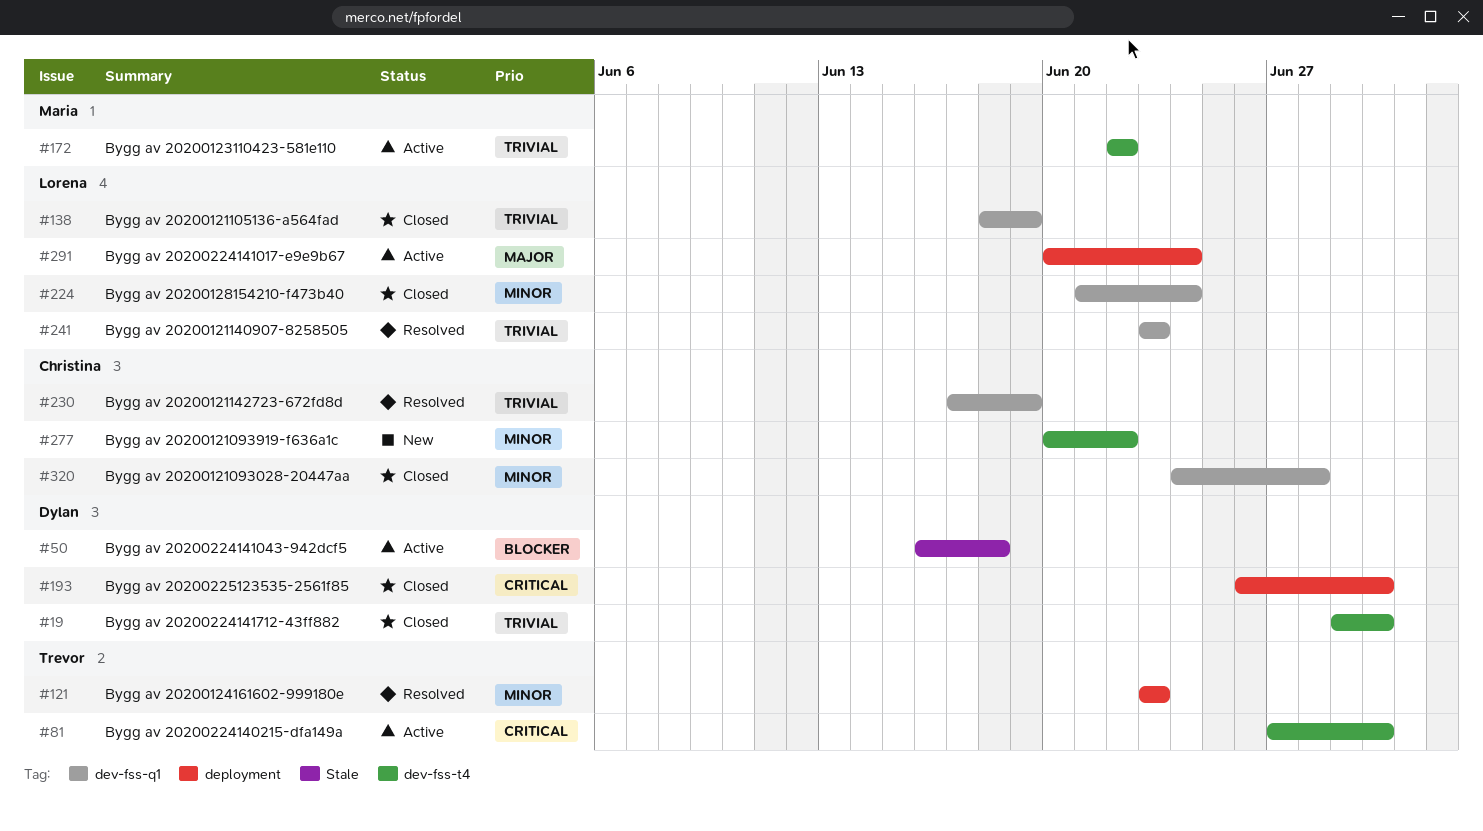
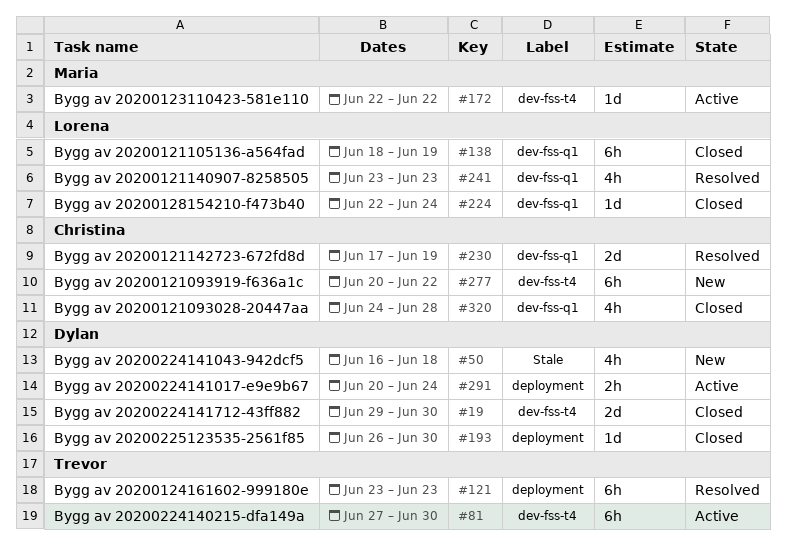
#50, status: Active -> New
#224, start: Jun 21 -> Jun 22
#291, owner: Lorena -> Dylan

